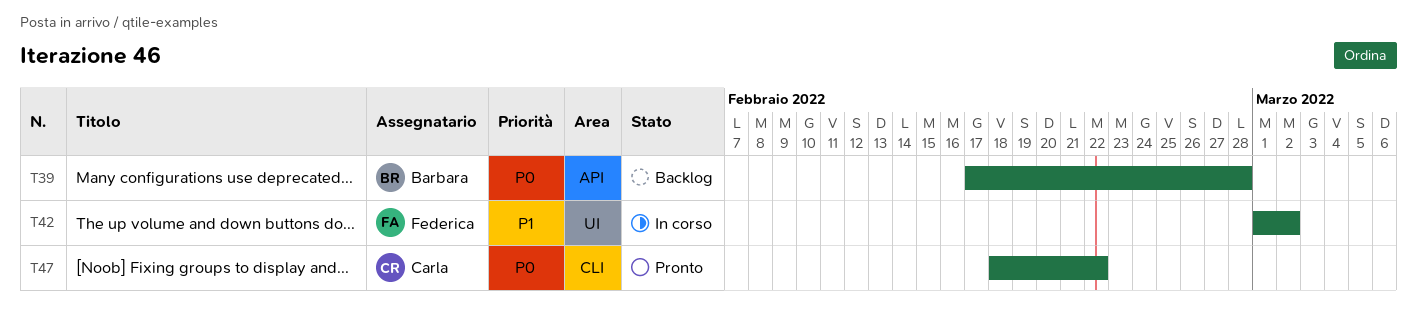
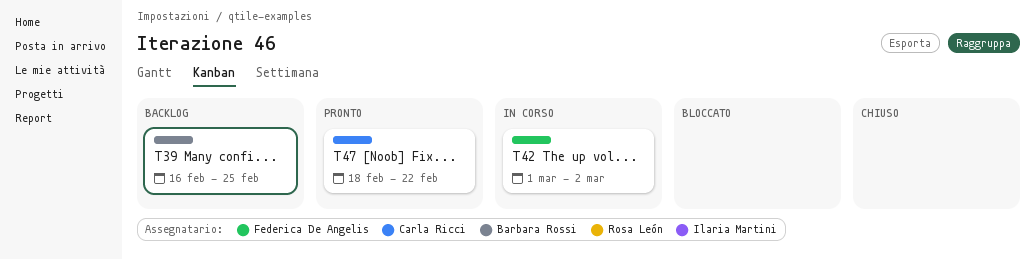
T39, start: Feb 17 -> Feb 16
T39, due: Feb 28 -> Feb 25

